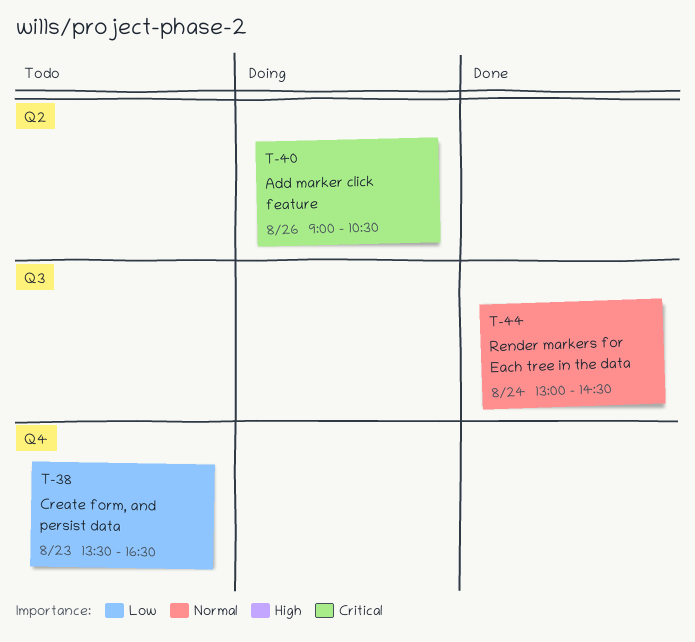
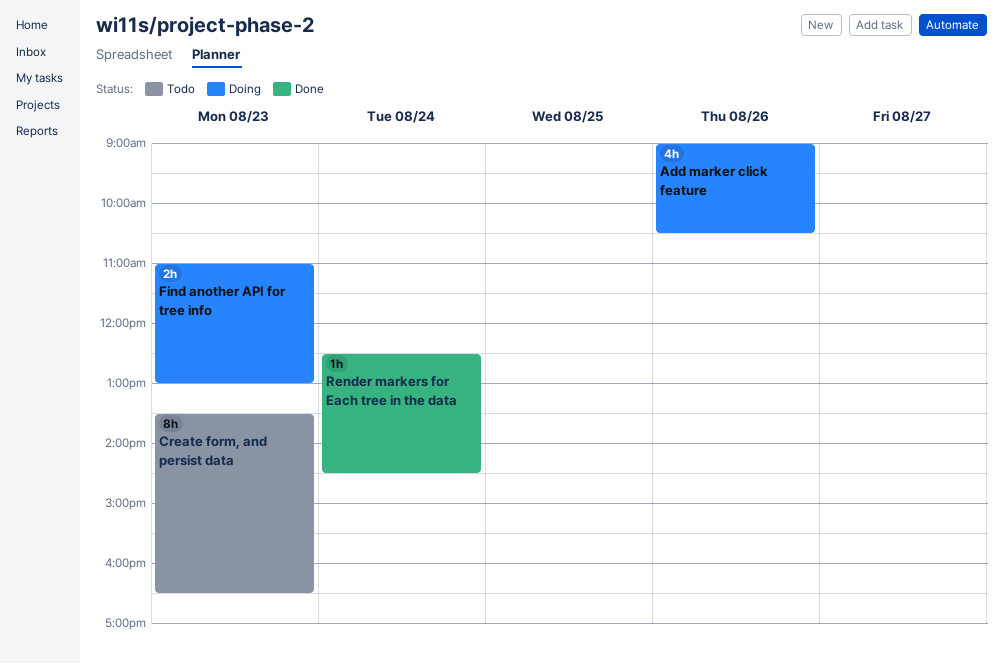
Find another API for tree info: none -> present
Render markers for Each tree in the data, begins: 13:00 -> 12:30

